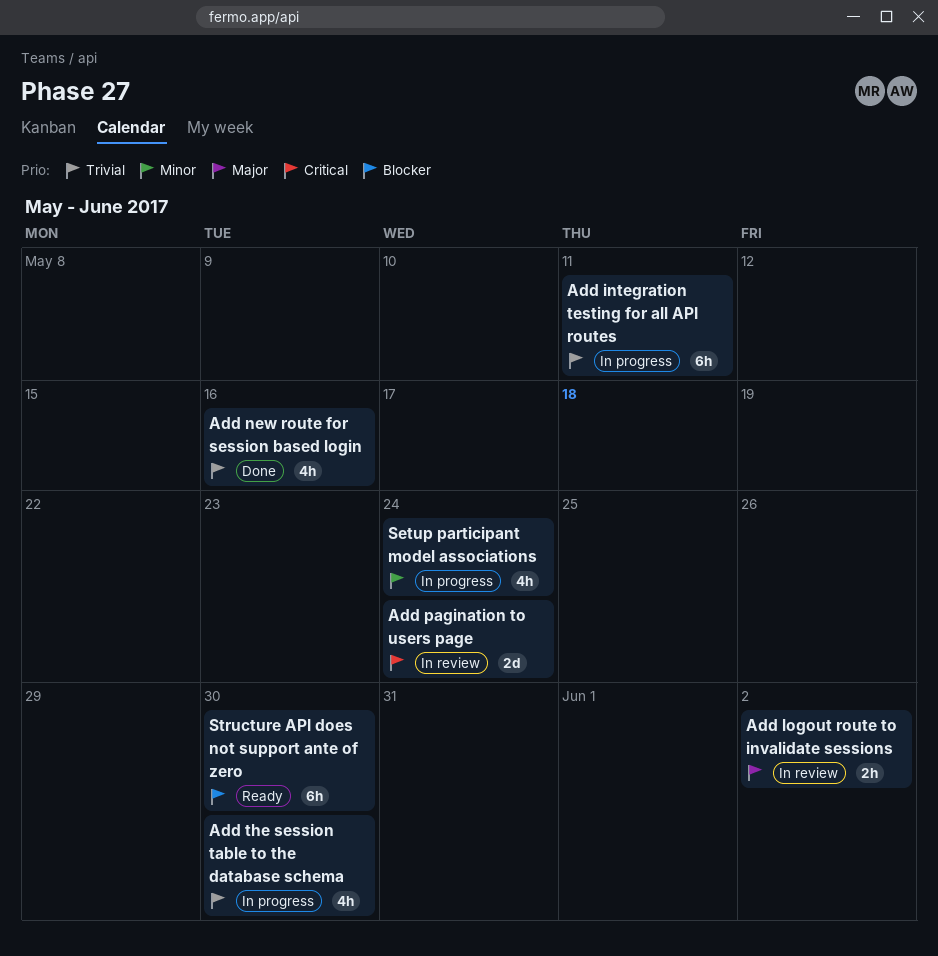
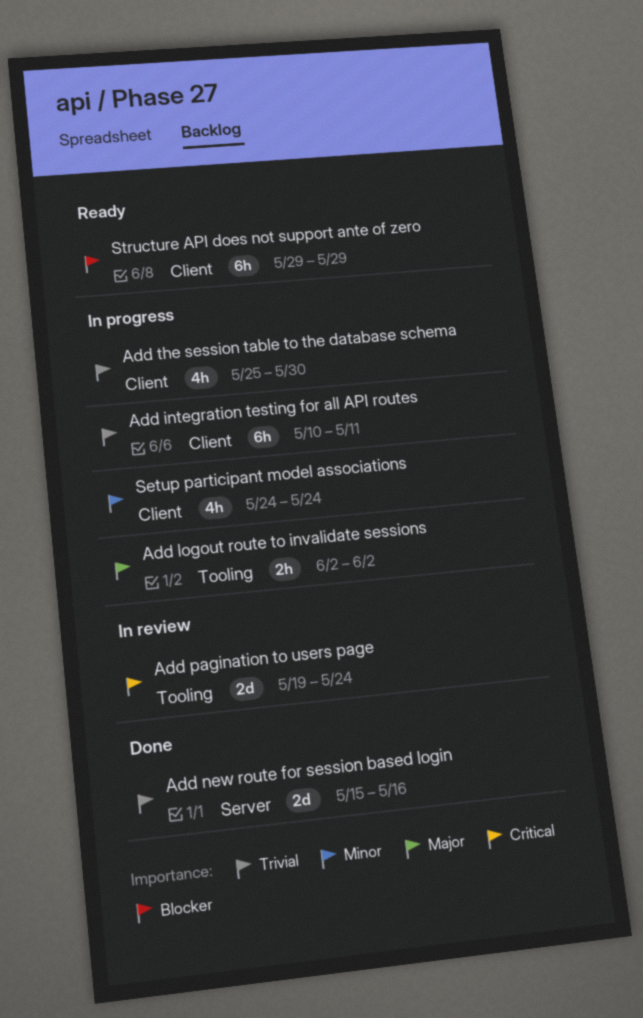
Add logout route to invalidate sessions, status: In review -> In progress
Add new route for session based login, estimate: 4h -> 2d
Structure API does not support ante of zero, due: May 30 -> May 29

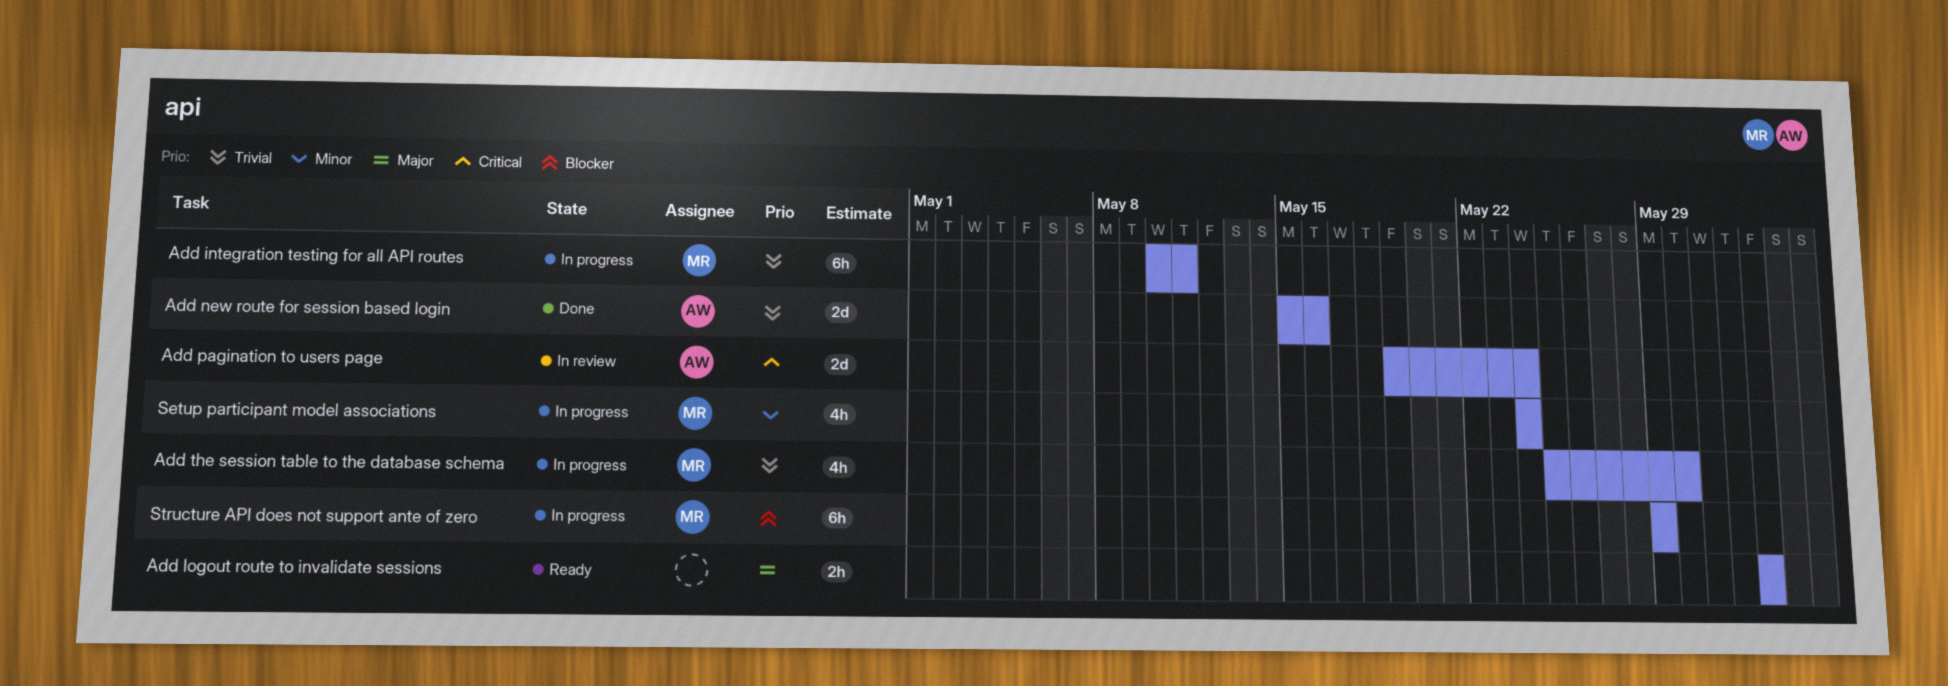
Add logout route to invalidate sessions, status: In progress -> Ready
Structure API does not support ante of zero, status: Ready -> In progress

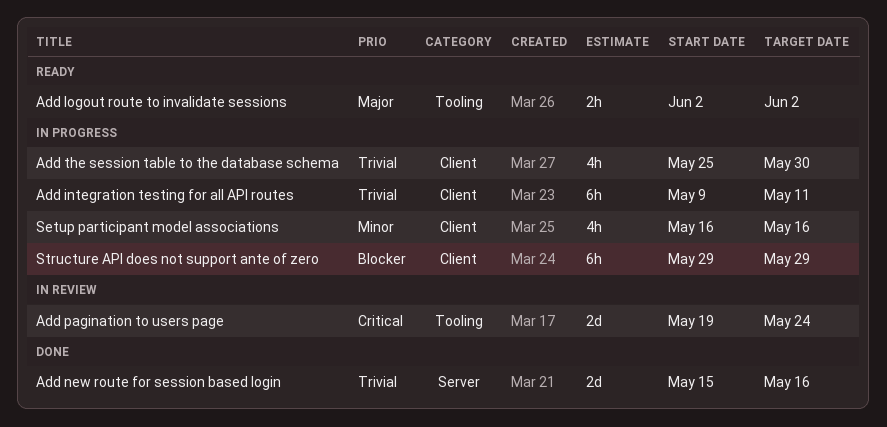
Add integration testing for all API routes, start: May 10 -> May 9
Setup participant model associations, start: May 24 -> May 16
Setup participant model associations, due: May 24 -> May 16

